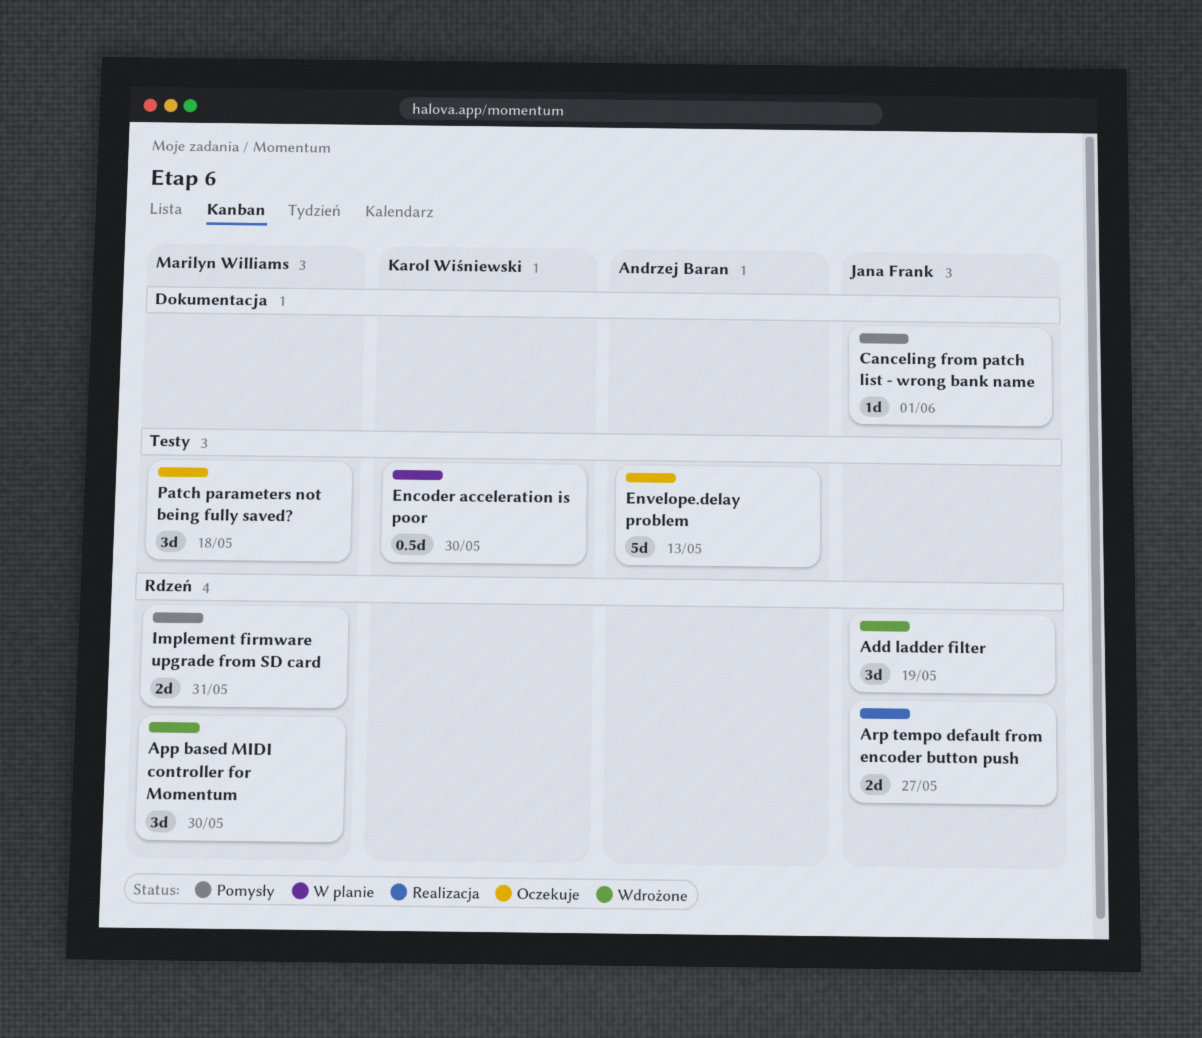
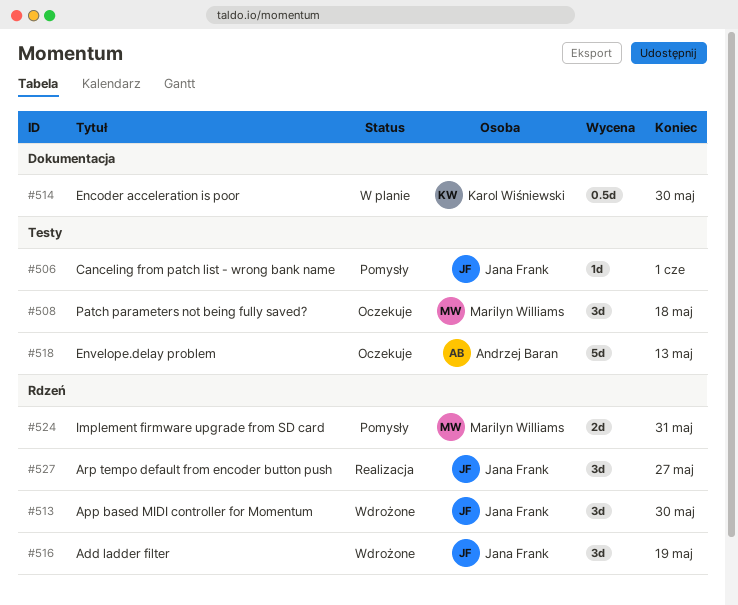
App based MIDI controller for Momentum, owner: Marilyn Williams -> Jana Frank
Arp tempo default from encoder button push, estimate: 2d -> 3d
Canceling from patch list - wrong bank name, label: Dokumentacja -> Testy
Encoder acceleration is poor, label: Testy -> Dokumentacja

